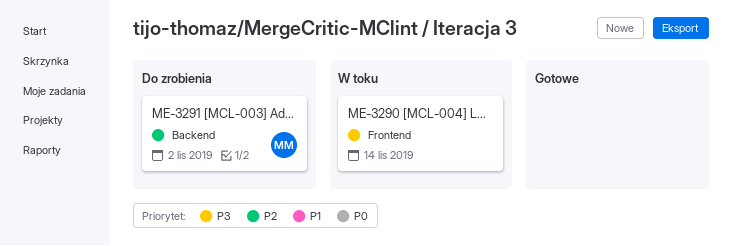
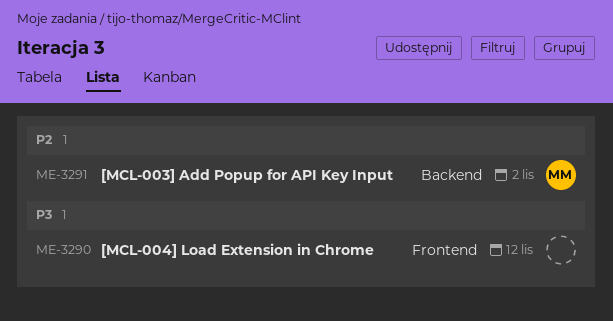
ME-3290, due: Nov 14 -> Nov 12

